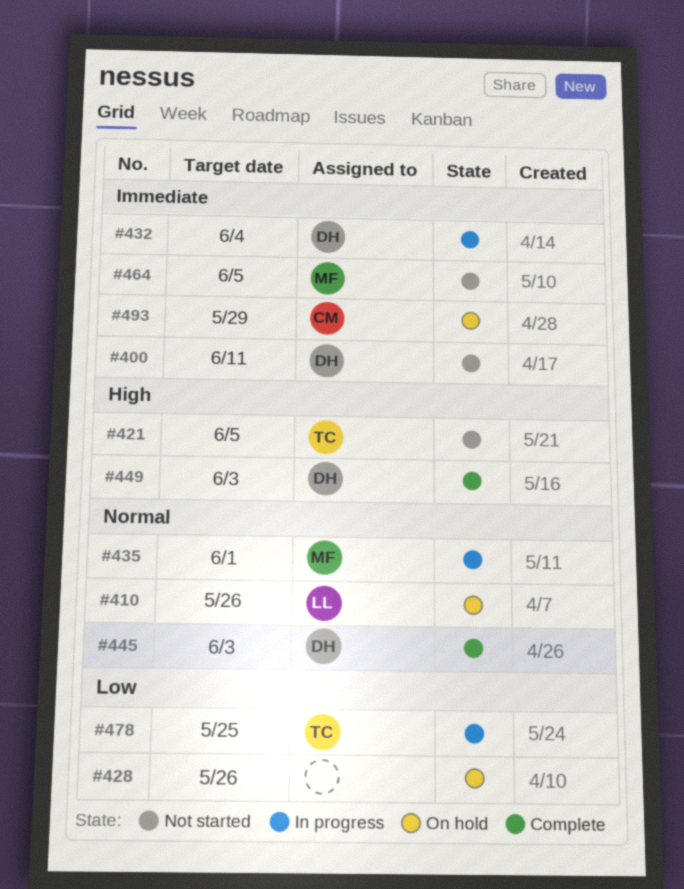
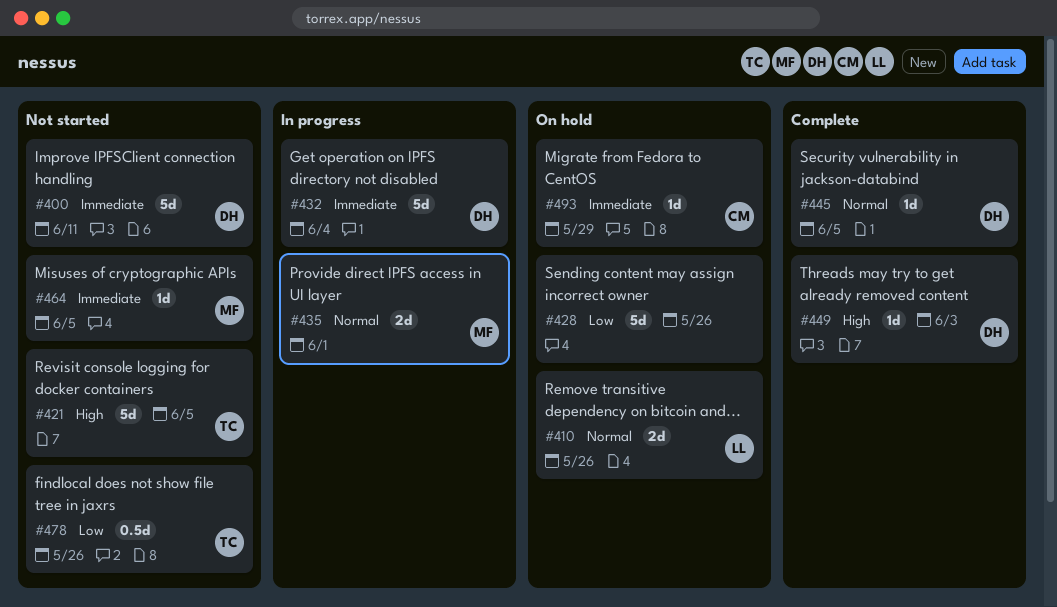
#445, due: Jun 3 -> Jun 5
#478, status: In progress -> Not started
#478, due: May 25 -> May 26

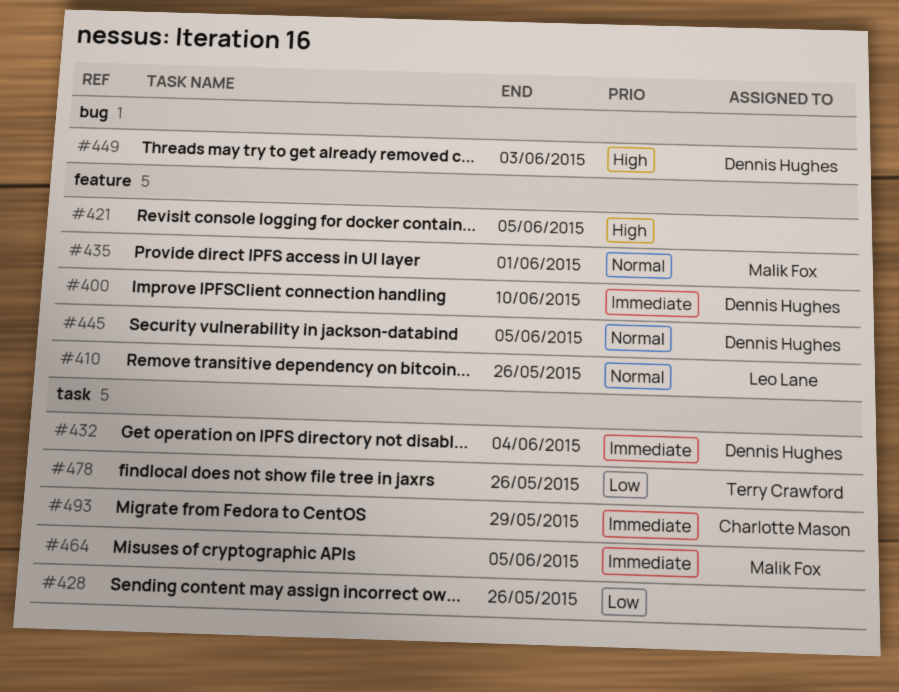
#400, due: Jun 11 -> Jun 10
#421, owner: Terry Crawford -> none

